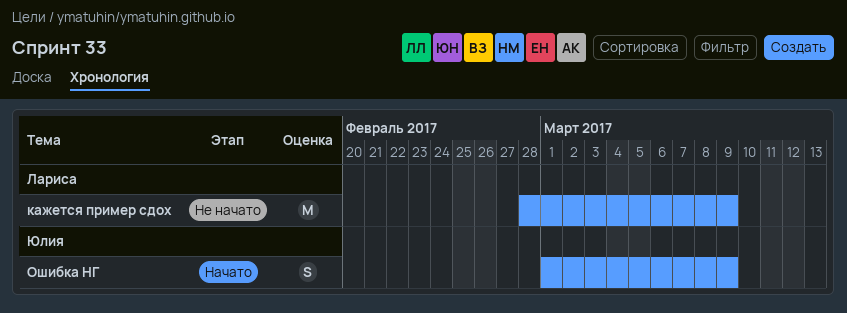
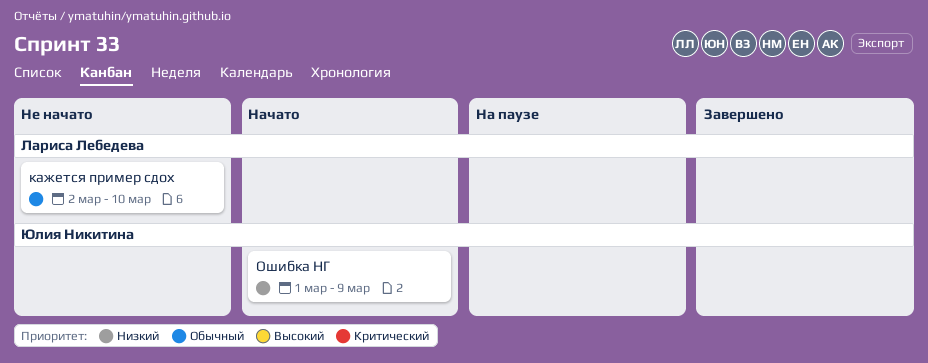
кажется пример сдох, start: Feb 28 -> Mar 2
кажется пример сдох, due: Mar 9 -> Mar 10

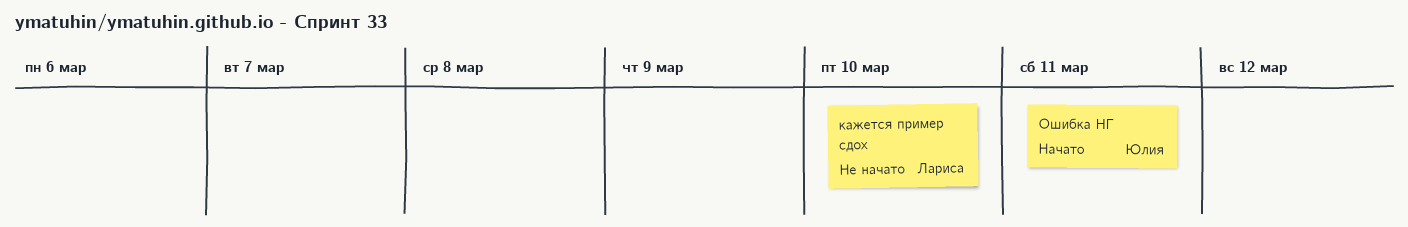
Ошибка НГ, due: Mar 9 -> Mar 11

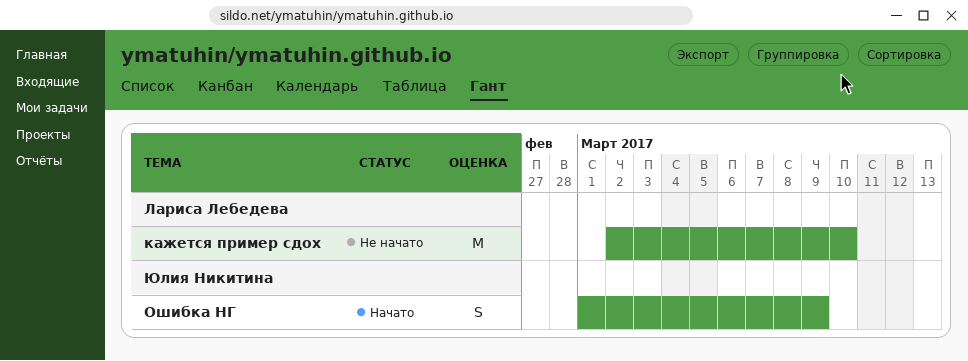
Ошибка НГ, due: Mar 11 -> Mar 9

